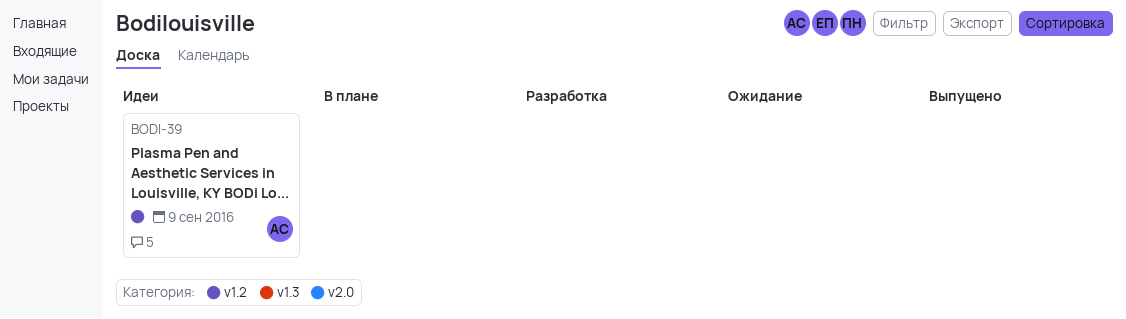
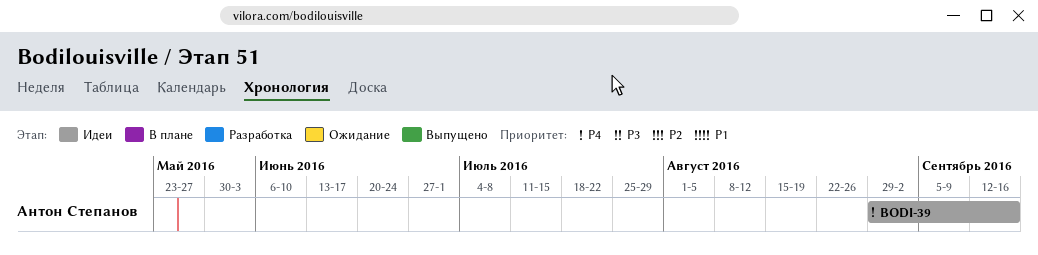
BODI-39, due: Sep 9 -> Sep 16

